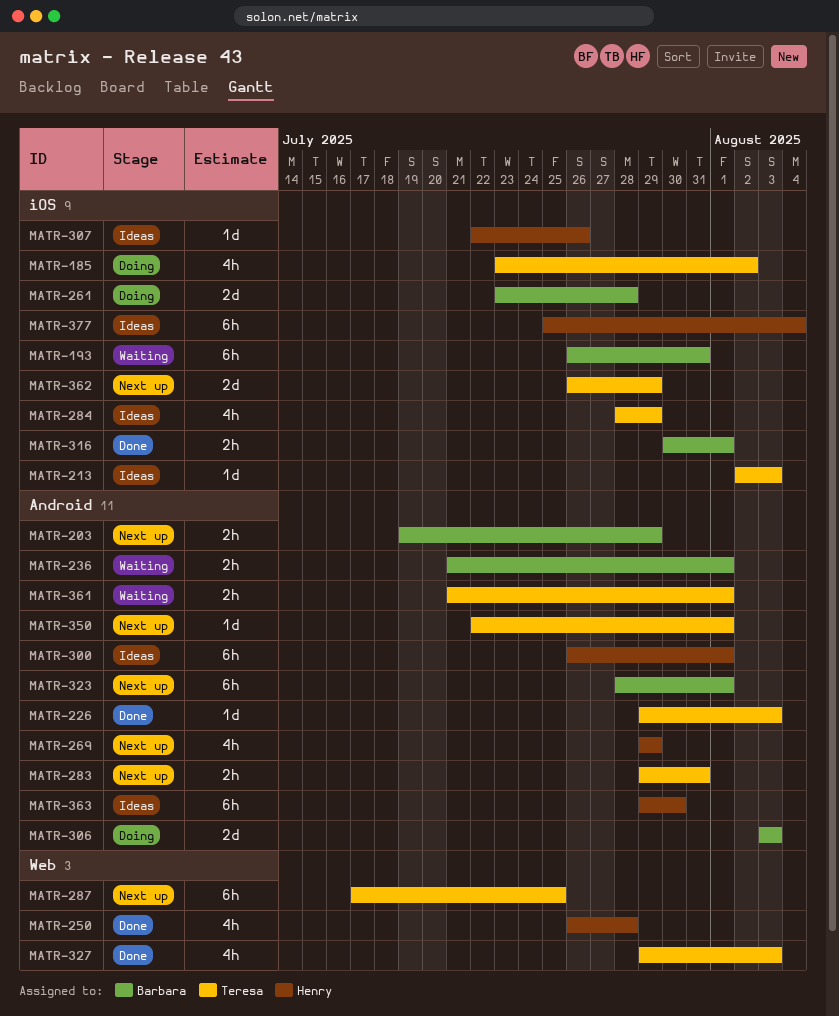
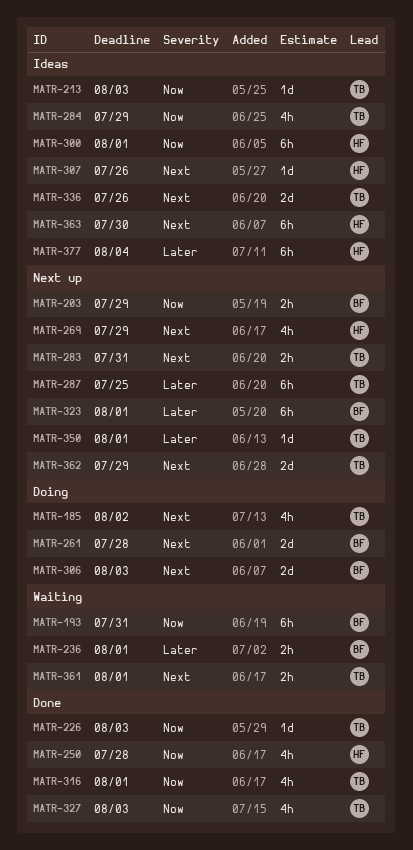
MATR-316, owner: Barbara -> Teresa
MATR-316, estimate: 2h -> 4h
MATR-336: none -> present

